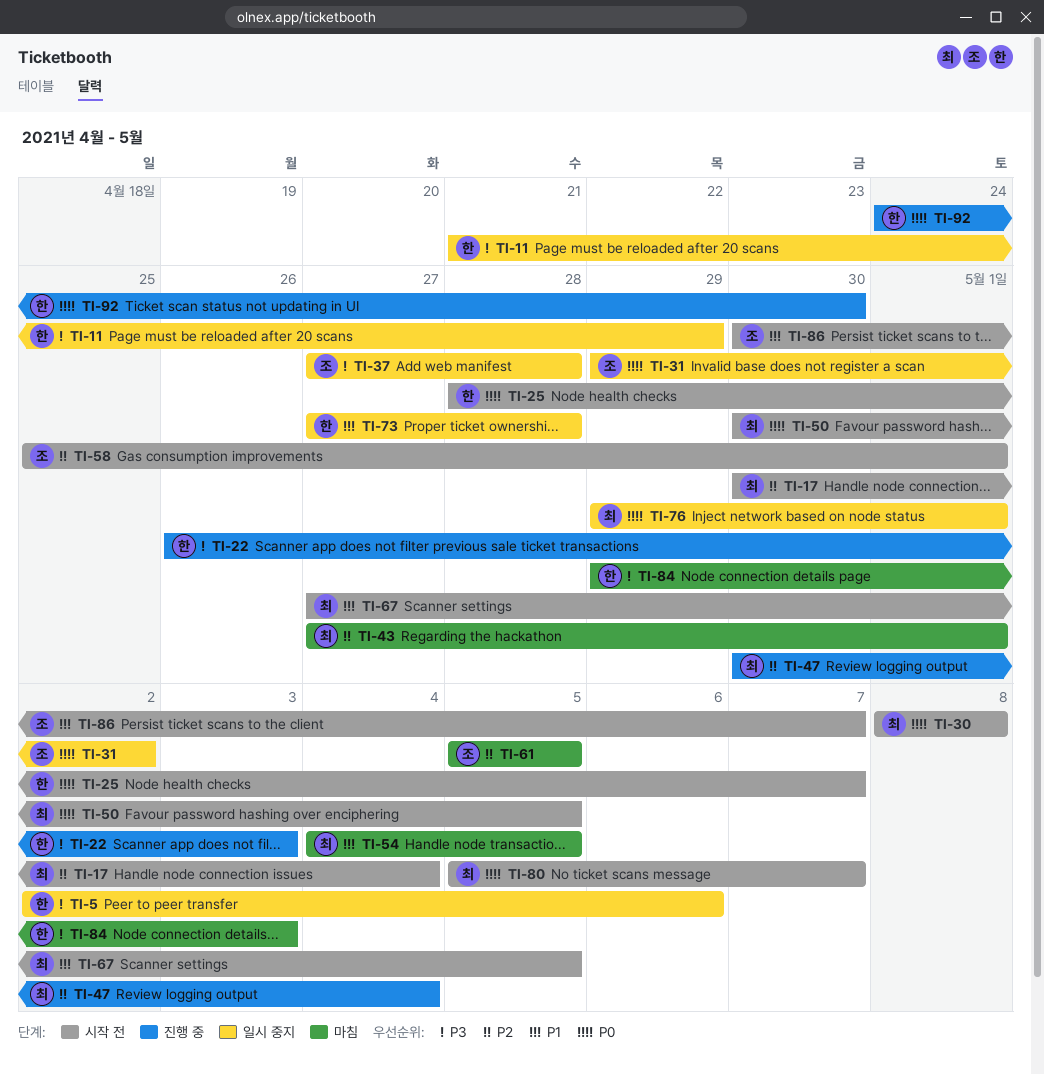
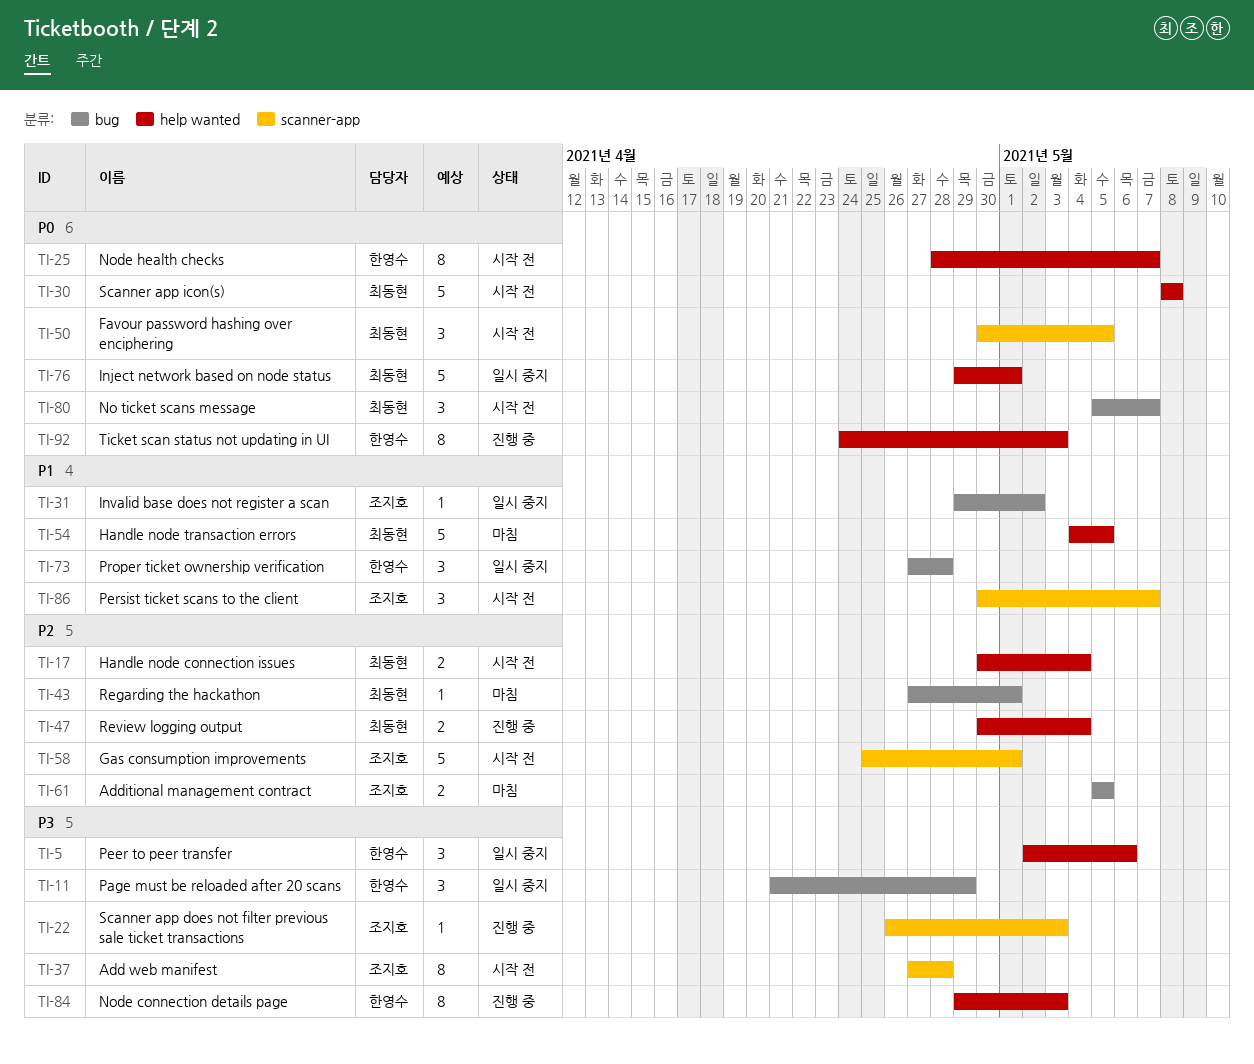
TI-22, owner: 한영수 -> 조지호
TI-31, priority: P0 -> P1
TI-37, status: 일시 중지 -> 시작 전
TI-67: present -> none
TI-84, status: 마침 -> 진행 중
TI-92, due: Apr 30 -> May 3

